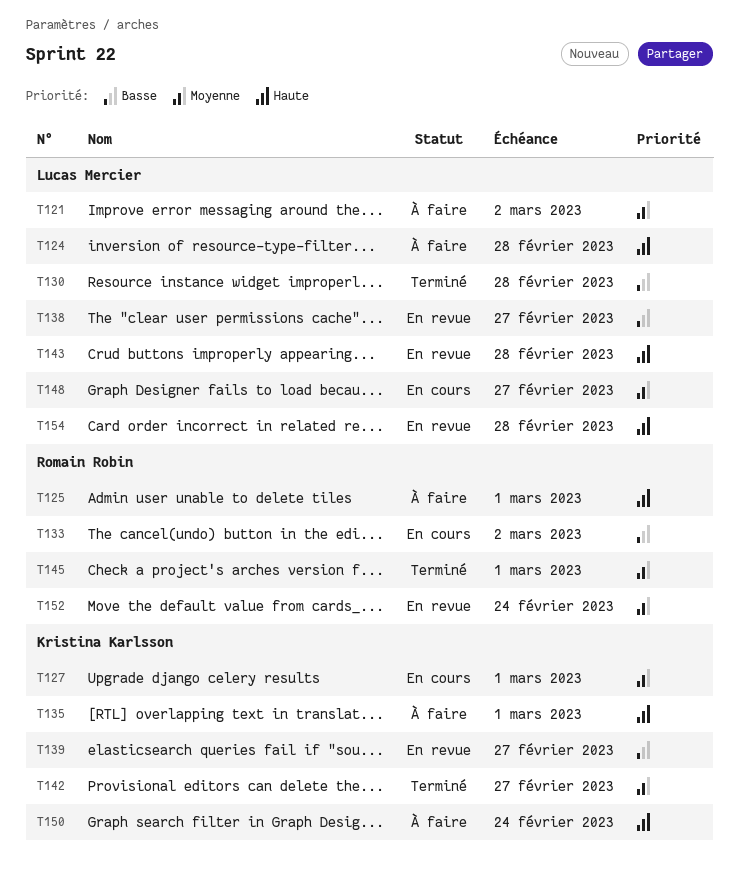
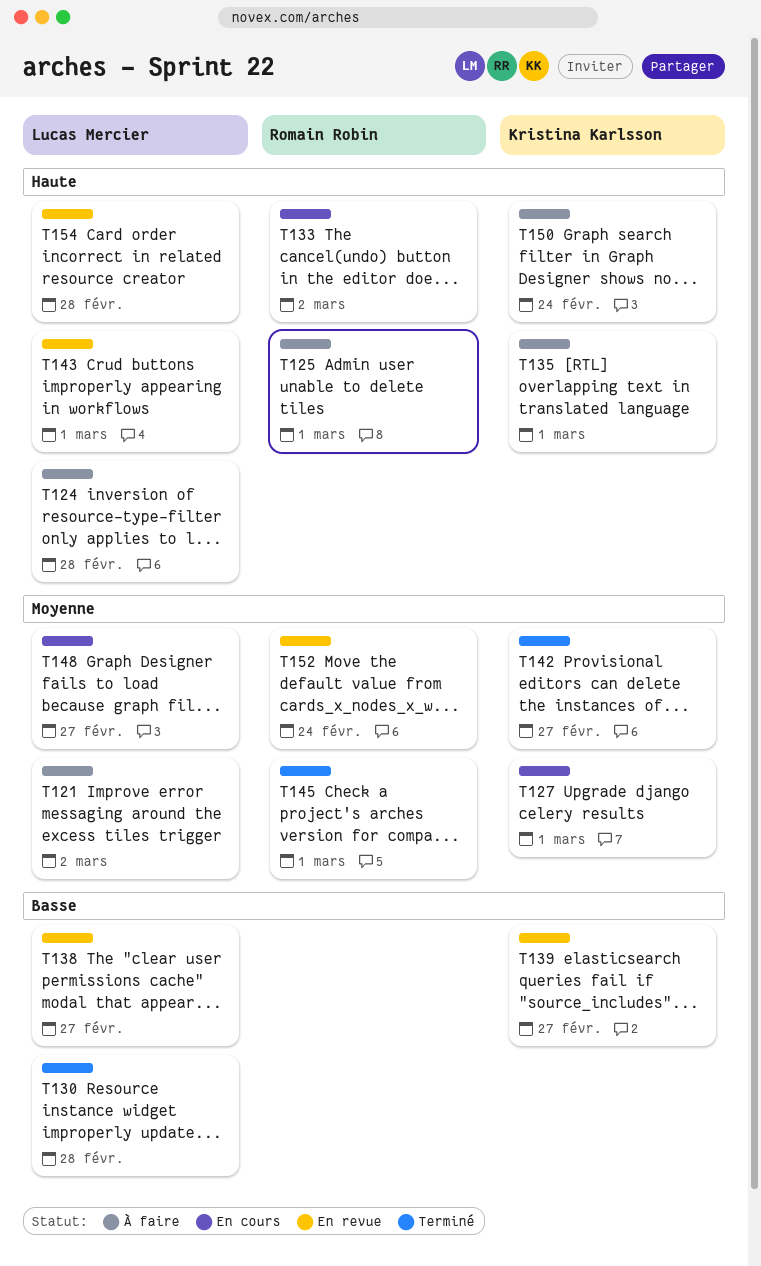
T133, priority: Basse -> Haute
T143, due: Feb 28 -> Mar 1

